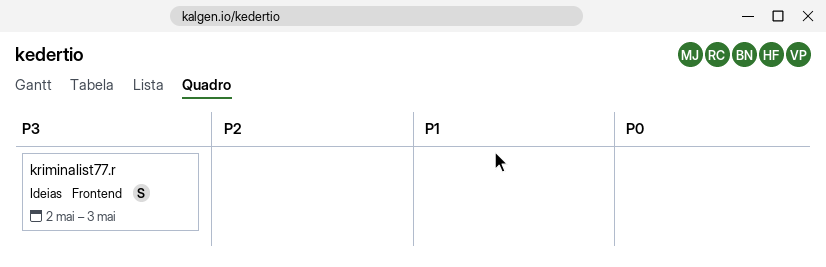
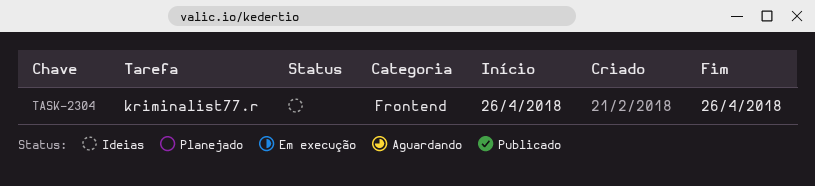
kriminalist77.r, start: May 2 -> Apr 26
kriminalist77.r, due: May 3 -> Apr 26

